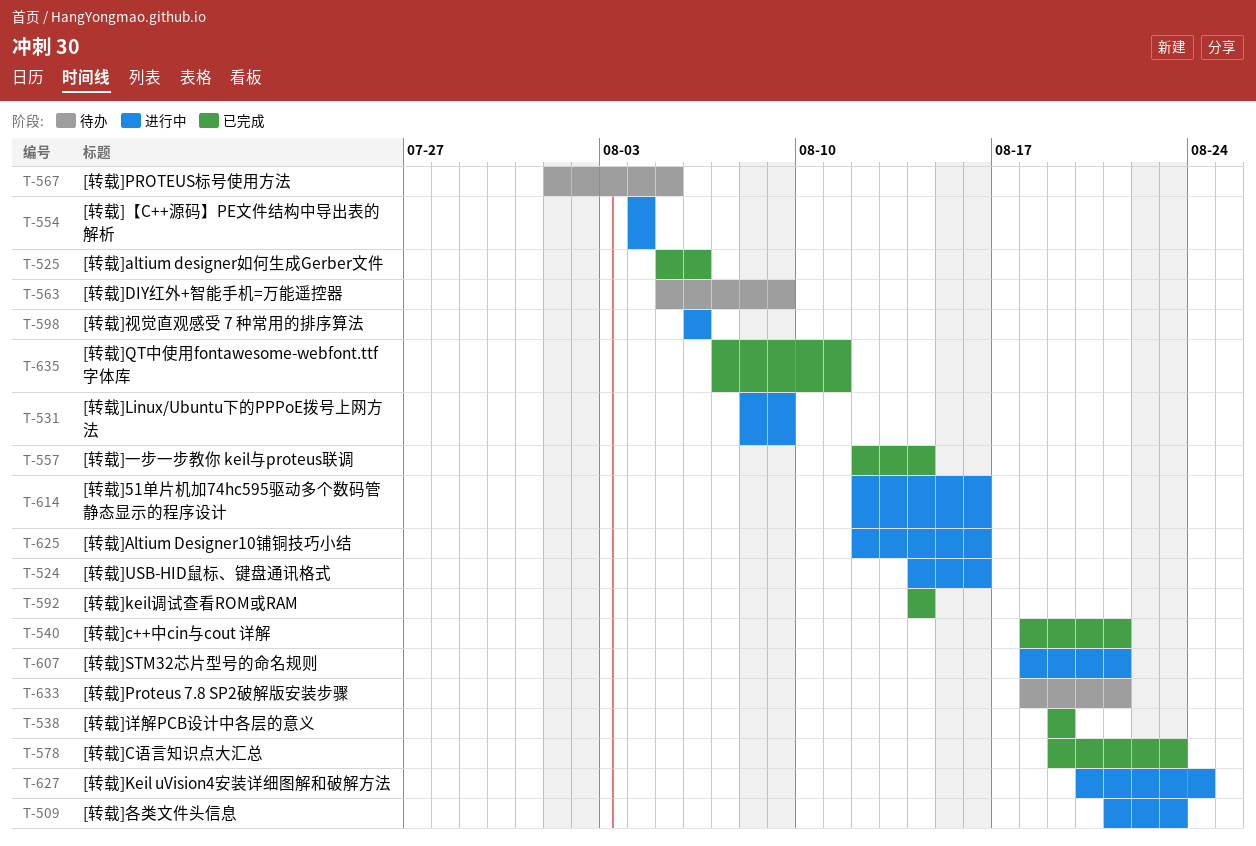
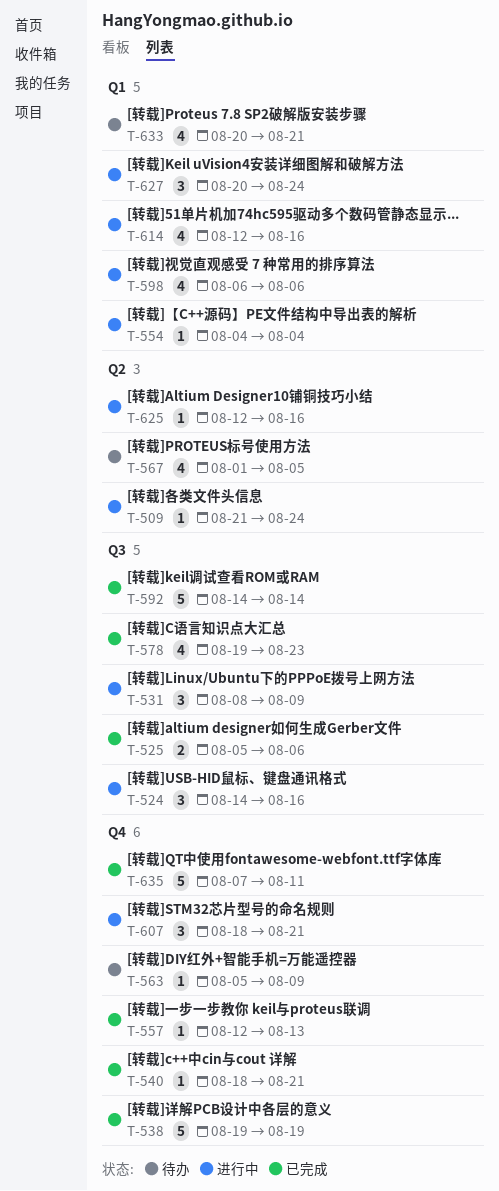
T-509, due: Aug 23 -> Aug 24
T-557, due: Aug 14 -> Aug 13
T-633, start: Aug 18 -> Aug 20

